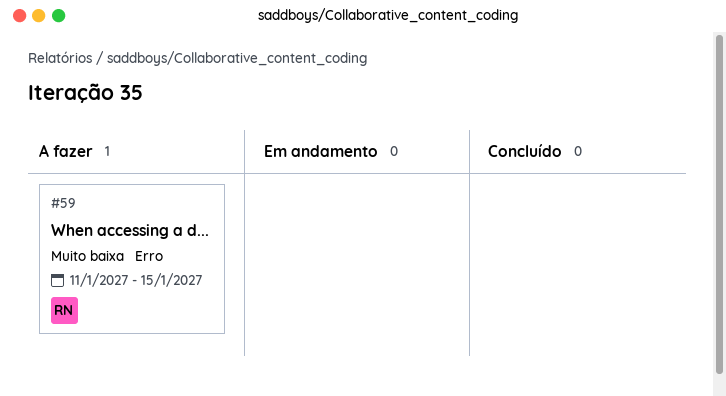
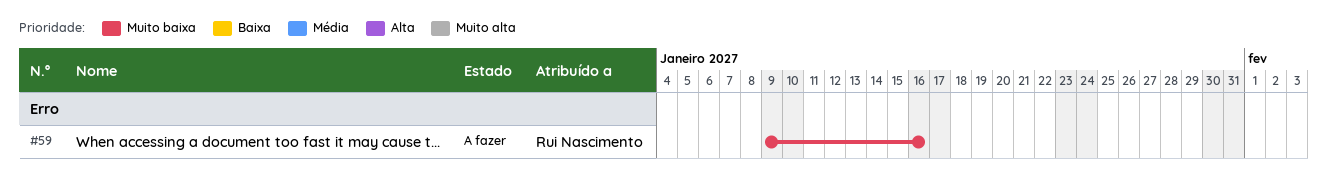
#59, start: Jan 11 -> Jan 9
#59, due: Jan 15 -> Jan 16

